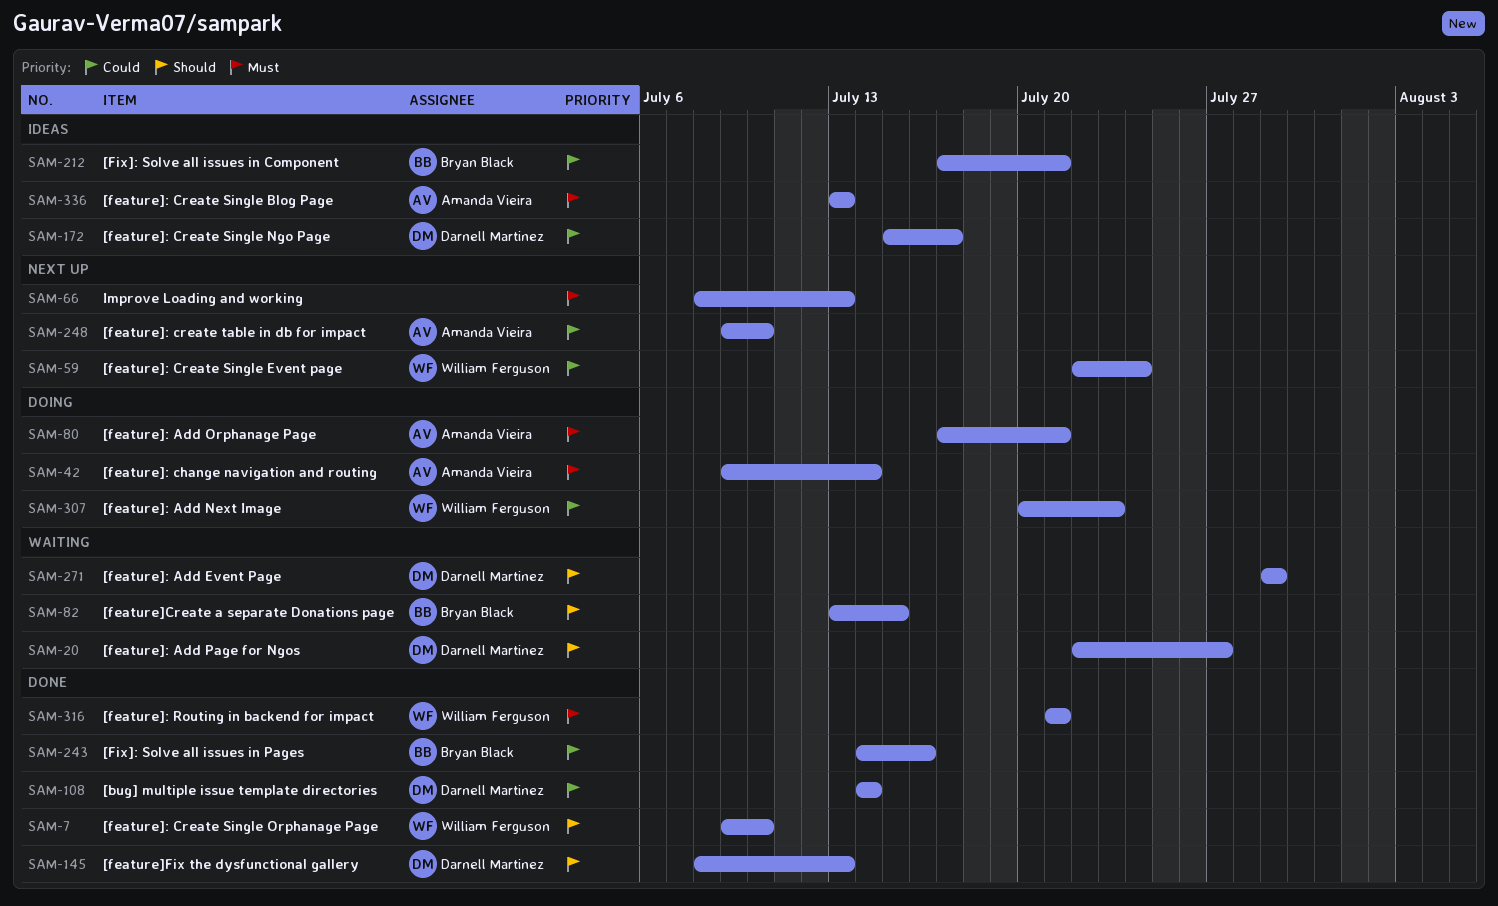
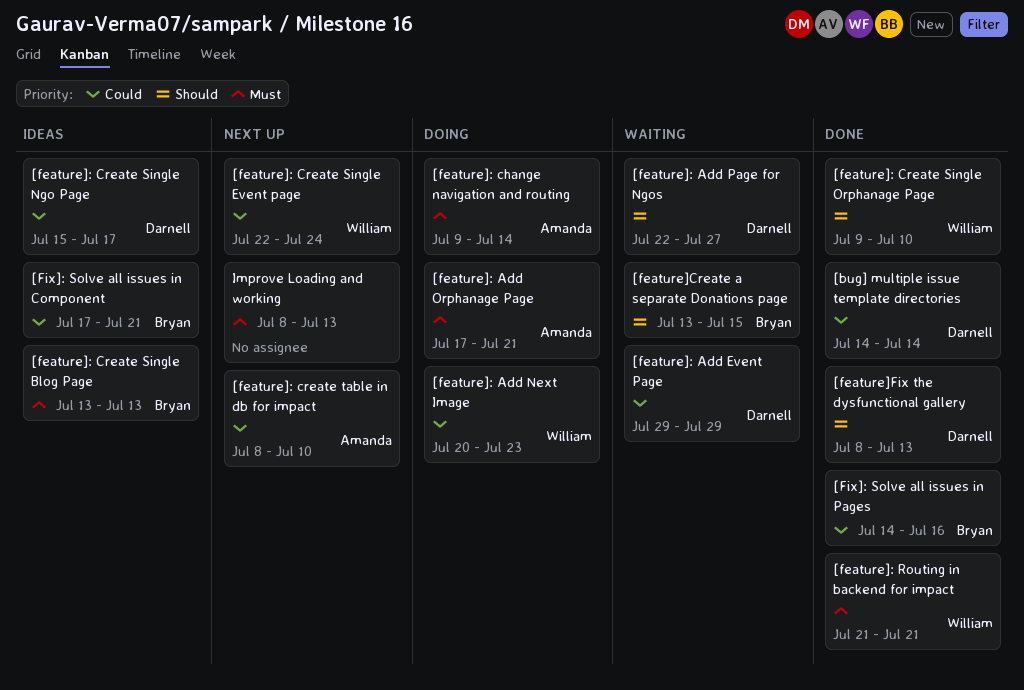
[feature]: Add Event Page, priority: Should -> Could
[feature]: Create Single Blog Page, owner: Amanda Vieira -> Bryan Black
[feature]: create table in db for impact, start: Jul 9 -> Jul 8

